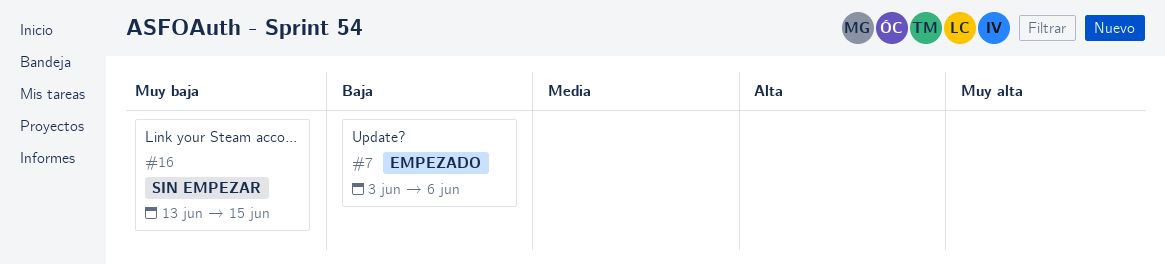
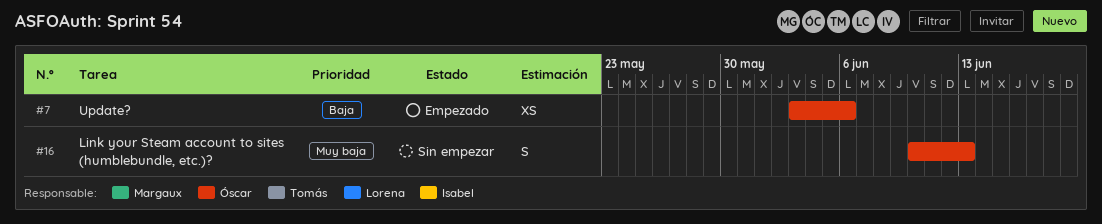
#16, start: Jun 13 -> Jun 10
#16, due: Jun 15 -> Jun 13

